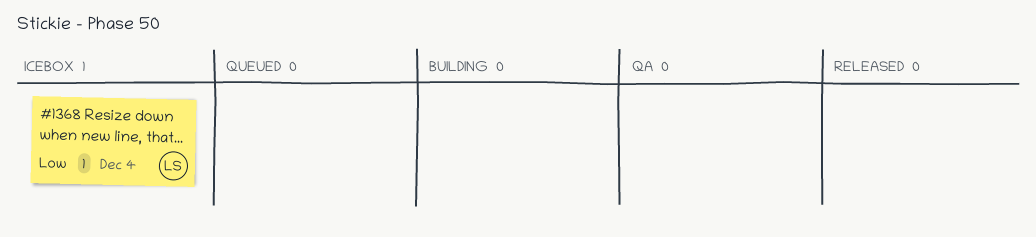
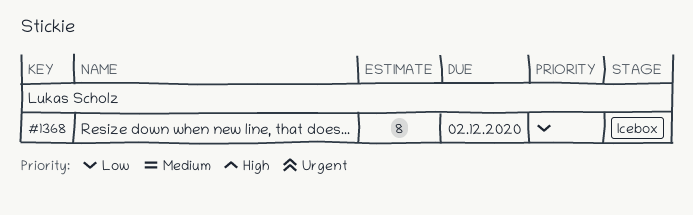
#1368, estimate: 1 -> 8
#1368, due: Dec 4 -> Dec 2

